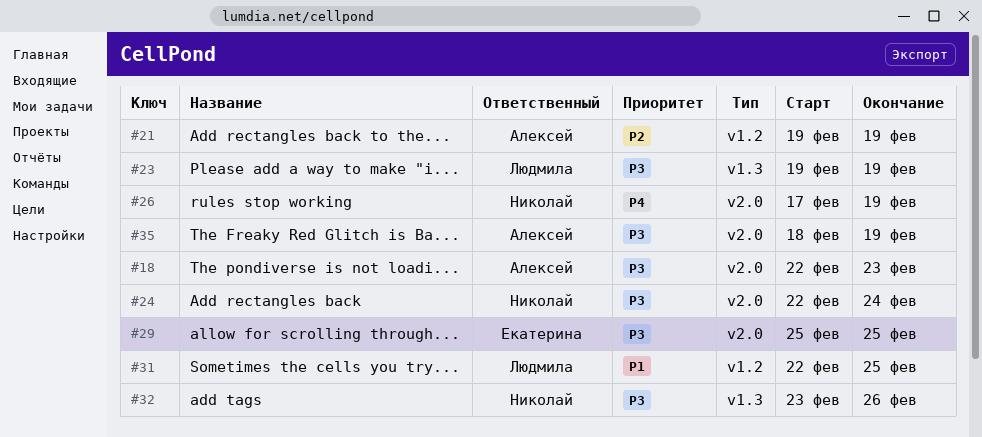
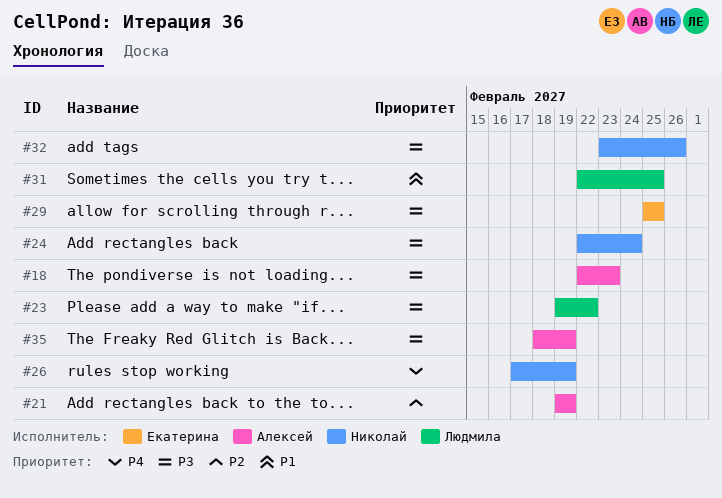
#23, due: Feb 19 -> Feb 22

